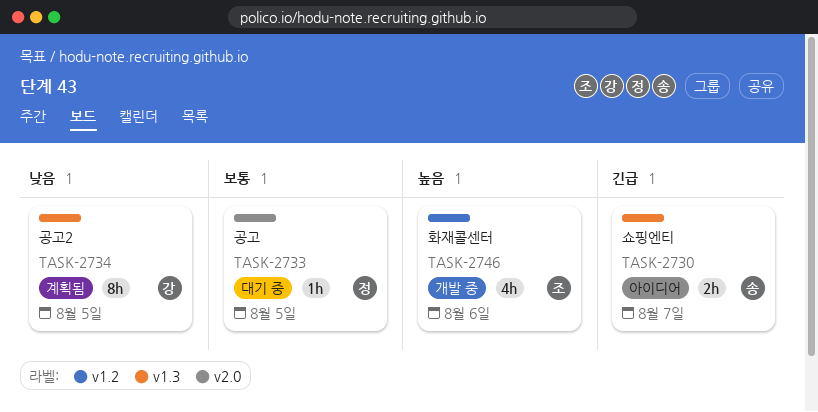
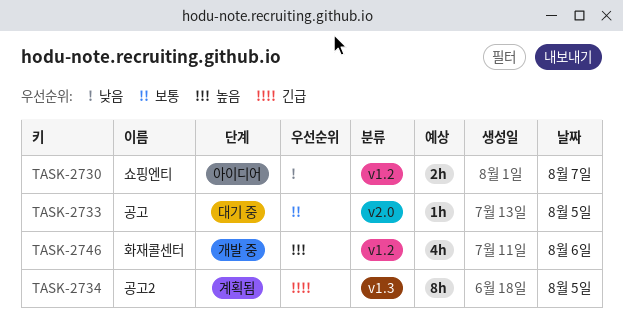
TASK-2730, priority: 긴급 -> 낮음
TASK-2730, label: v1.3 -> v1.2
TASK-2734, priority: 낮음 -> 긴급

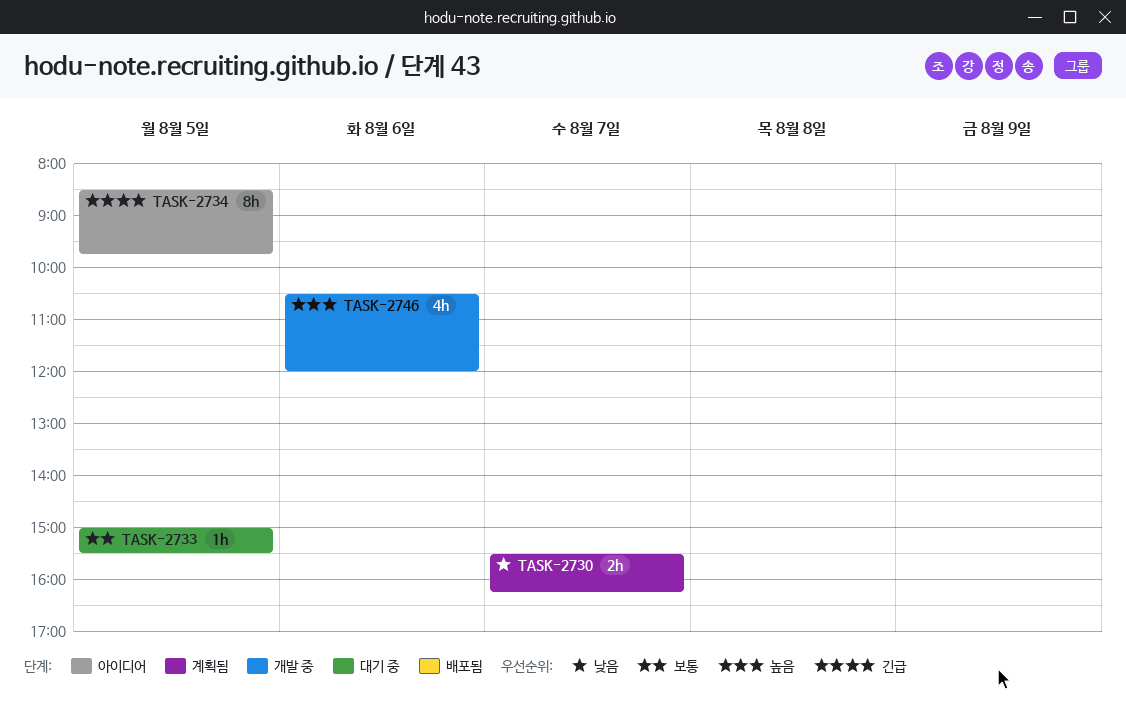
TASK-2730, status: 아이디어 -> 계획됨
TASK-2734, status: 계획됨 -> 아이디어

